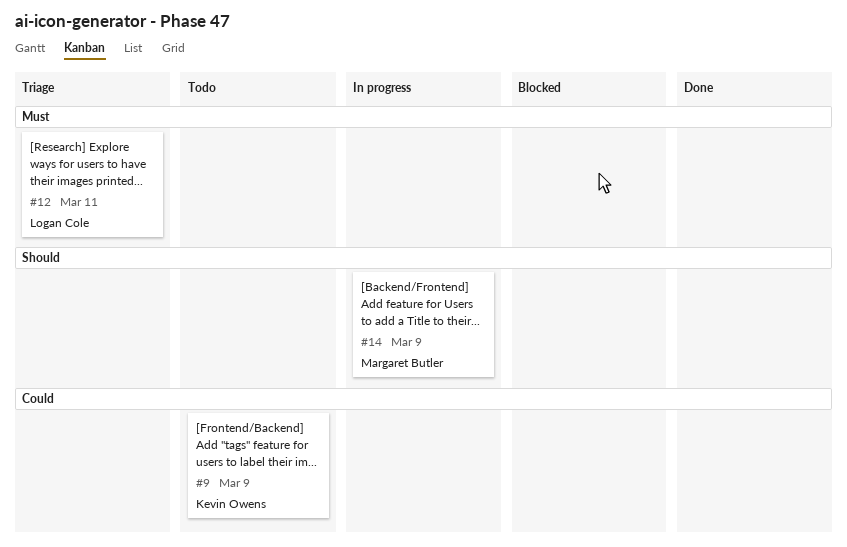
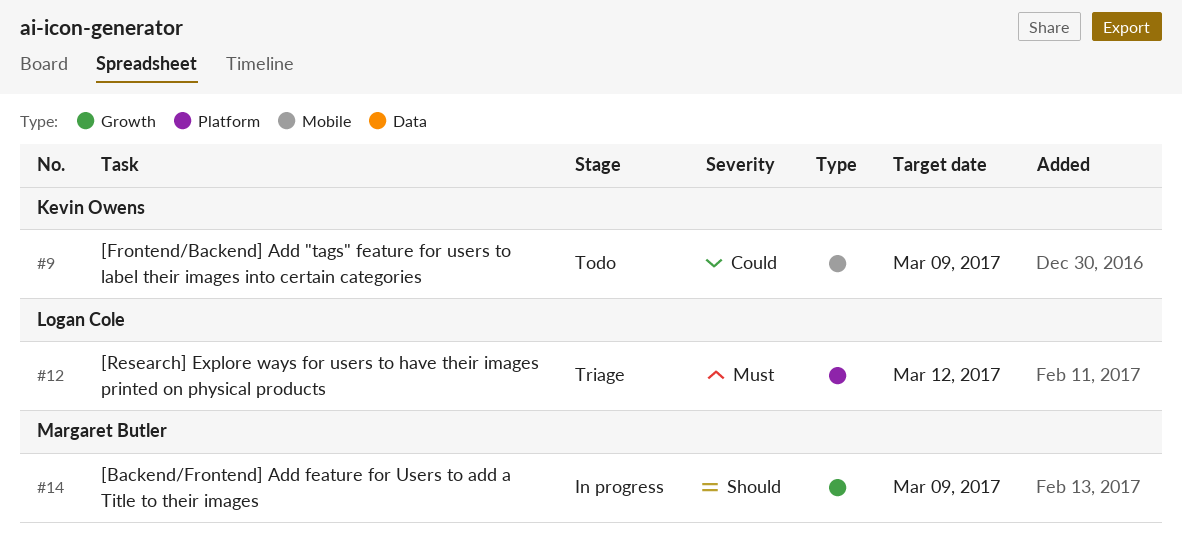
#12, due: Mar 11 -> Mar 12

